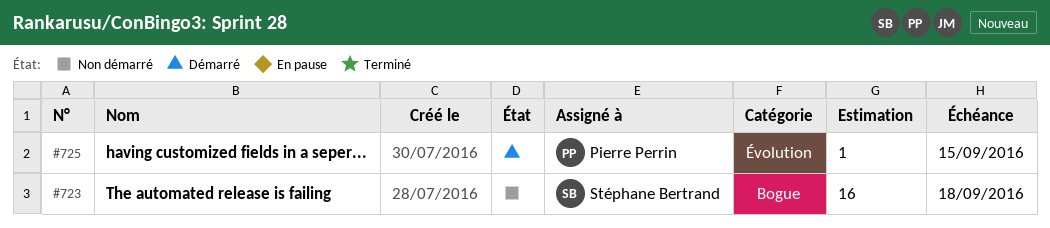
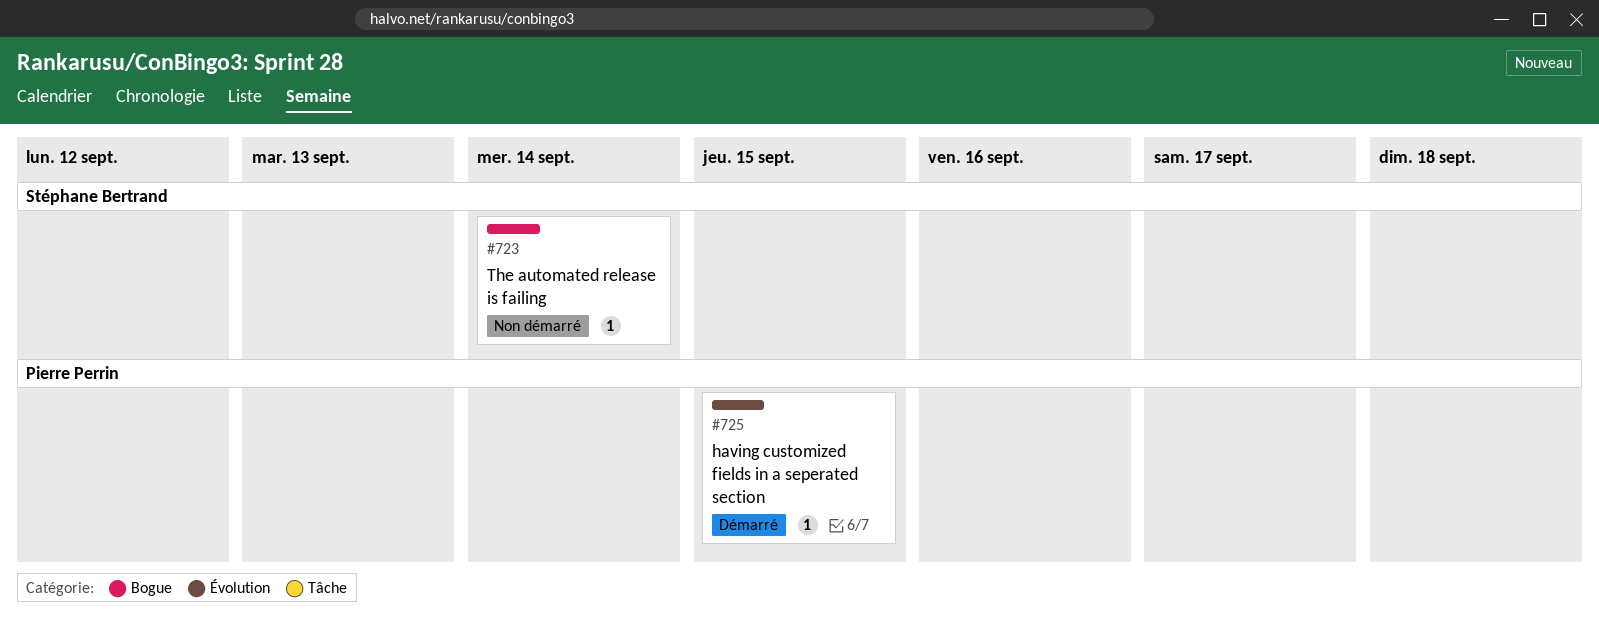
#723, estimate: 16 -> 1
#723, due: Sep 18 -> Sep 14

